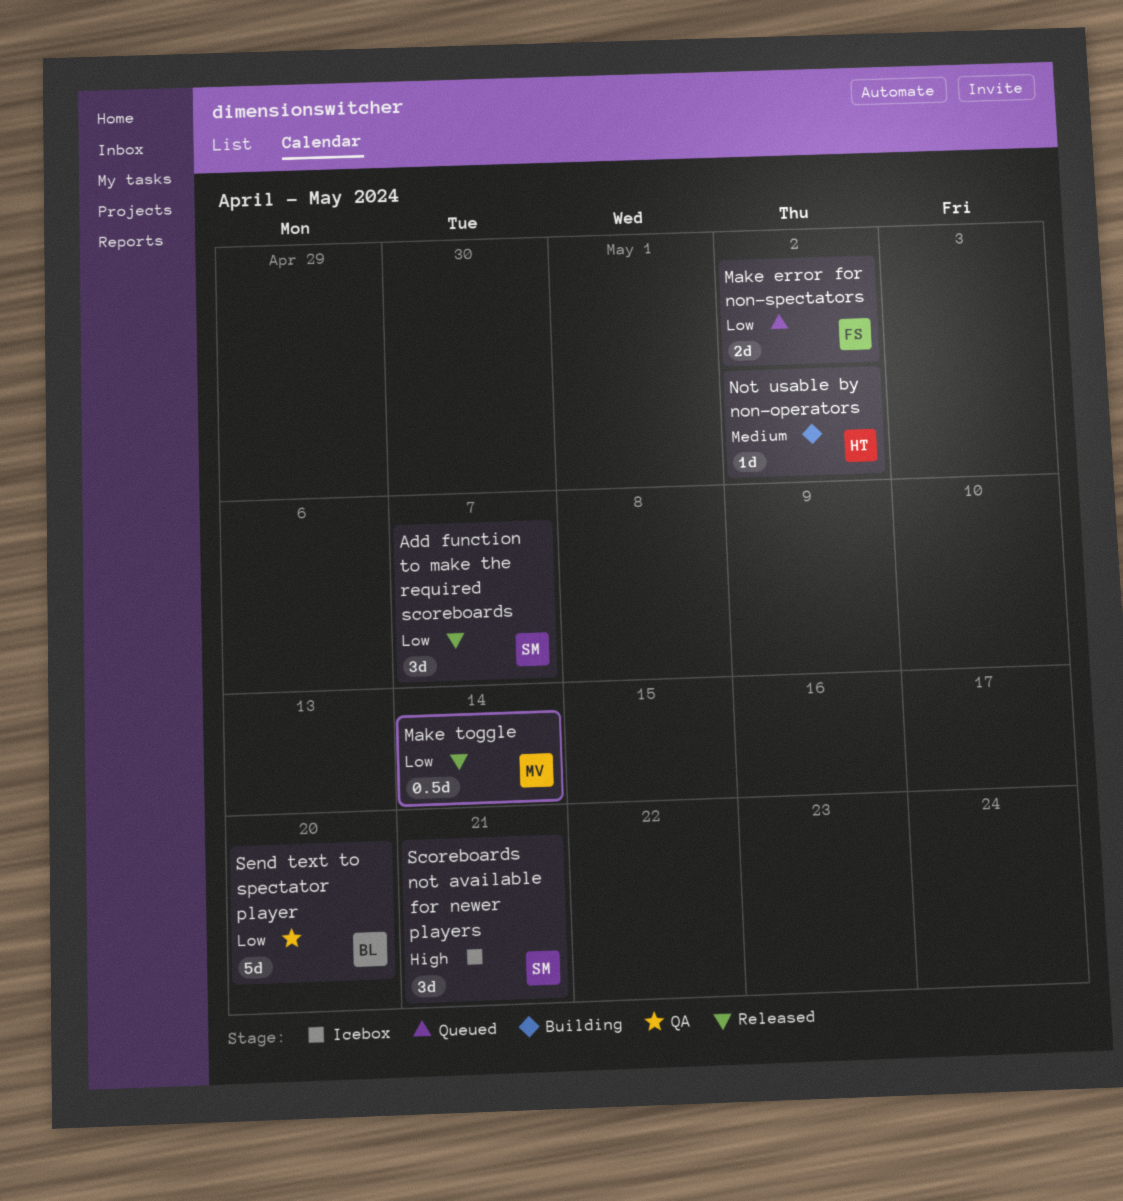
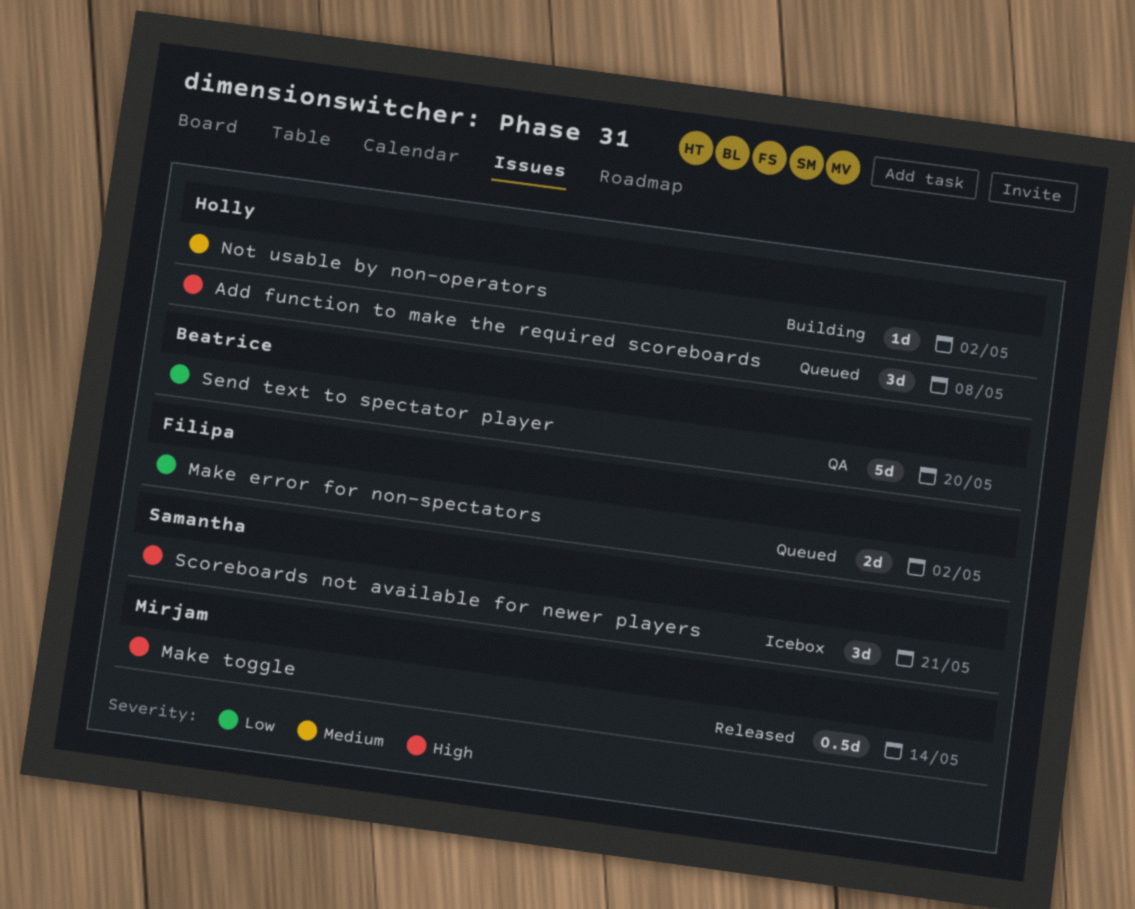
Add function to make the required scoreboards, status: Released -> Queued
Add function to make the required scoreboards, owner: Samantha -> Holly
Add function to make the required scoreboards, priority: Low -> High
Add function to make the required scoreboards, due: May 7 -> May 8
Make toggle, priority: Low -> High

